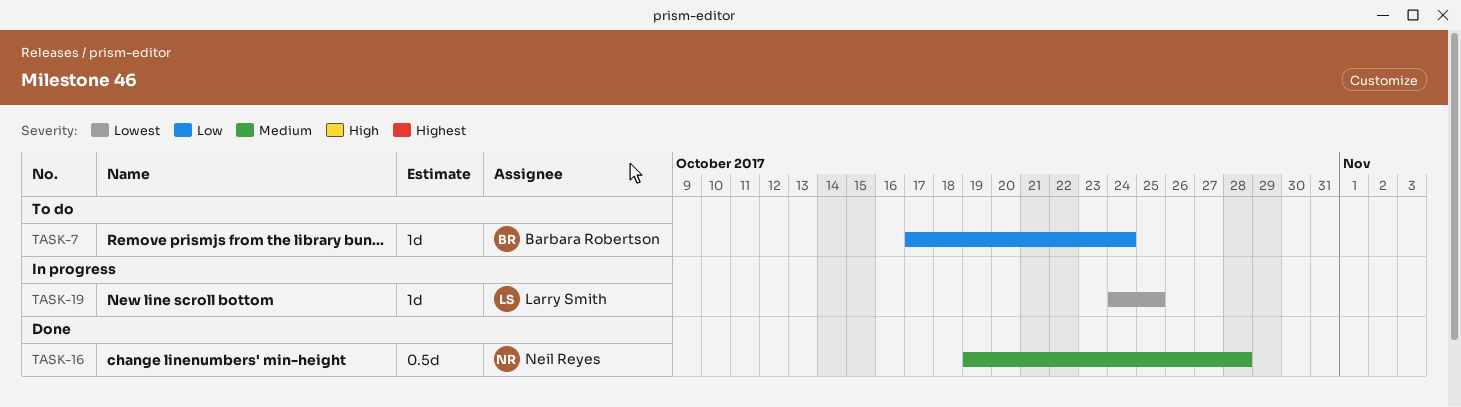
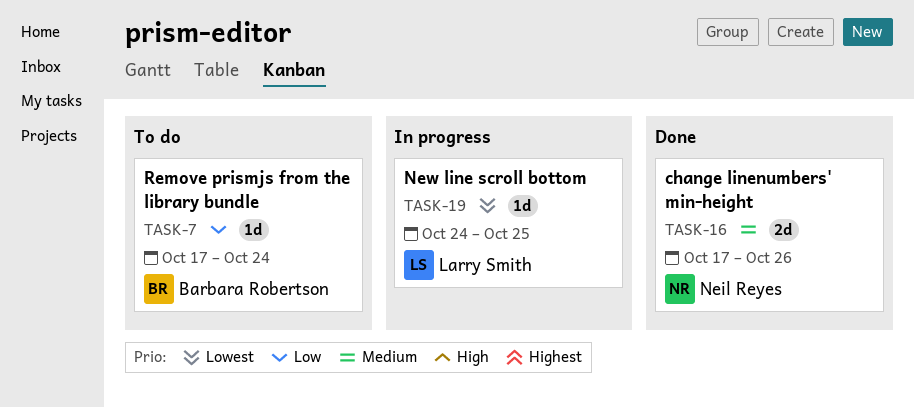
TASK-16, estimate: 0.5d -> 2d
TASK-16, start: Oct 19 -> Oct 17
TASK-16, due: Oct 28 -> Oct 26

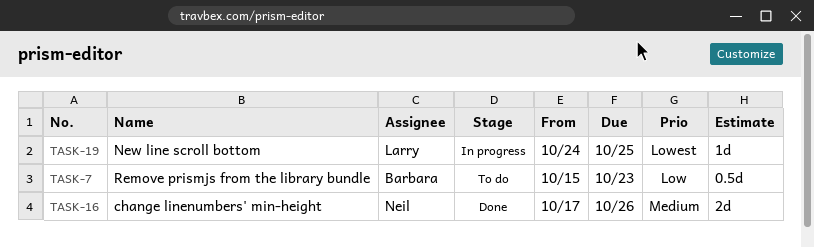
TASK-7, estimate: 1d -> 0.5d
TASK-7, start: Oct 17 -> Oct 15
TASK-7, due: Oct 24 -> Oct 23

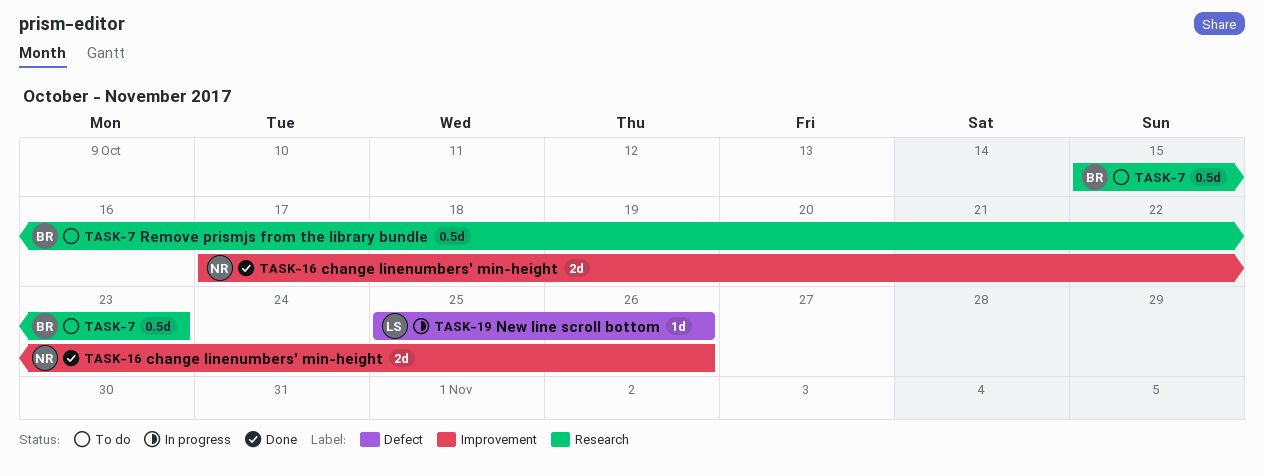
TASK-19, start: Oct 24 -> Oct 25
TASK-19, due: Oct 25 -> Oct 26

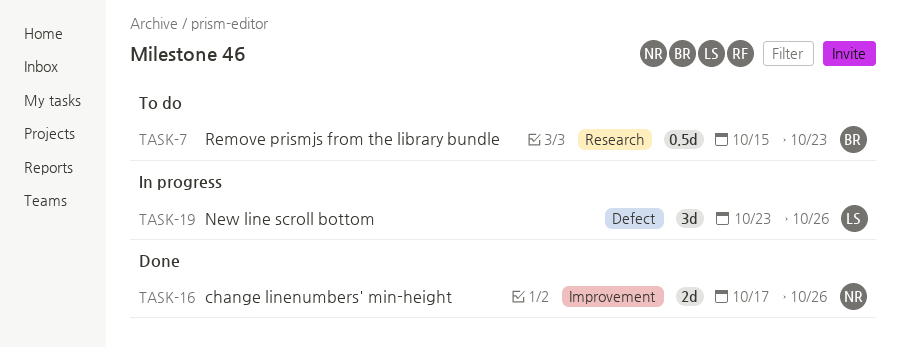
TASK-19, estimate: 1d -> 3d
TASK-19, start: Oct 25 -> Oct 23

